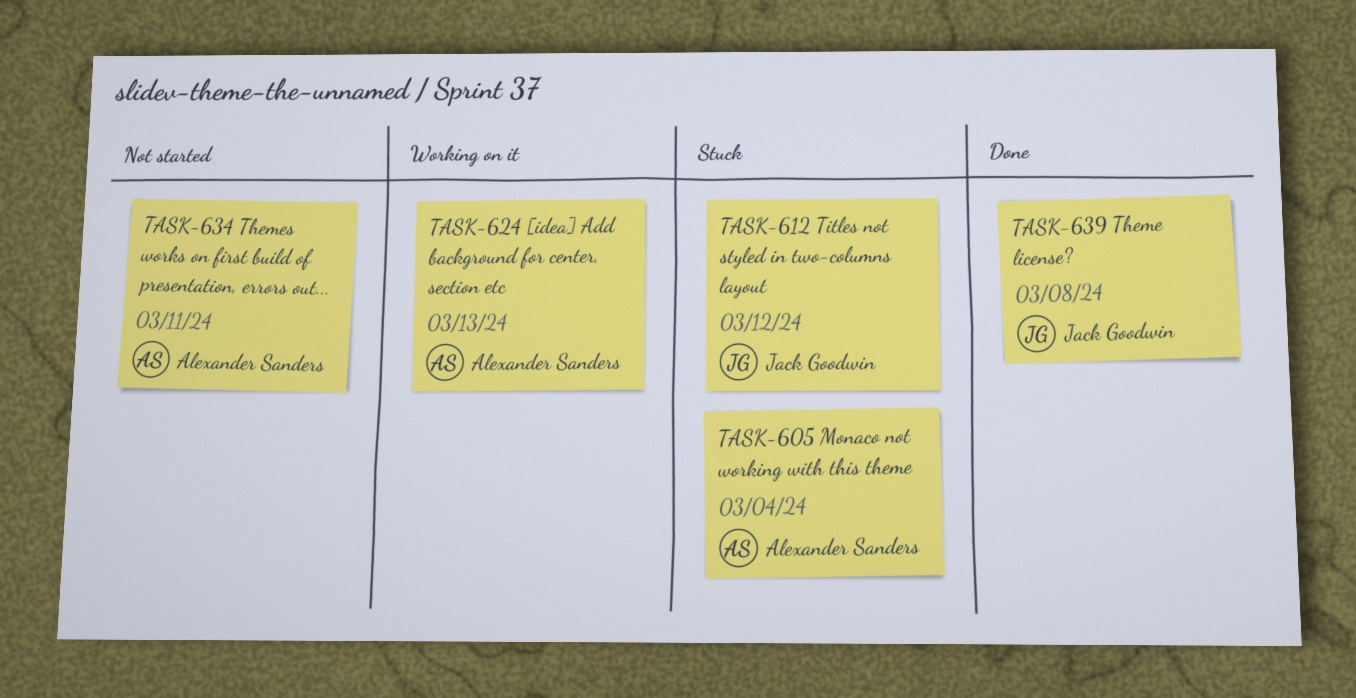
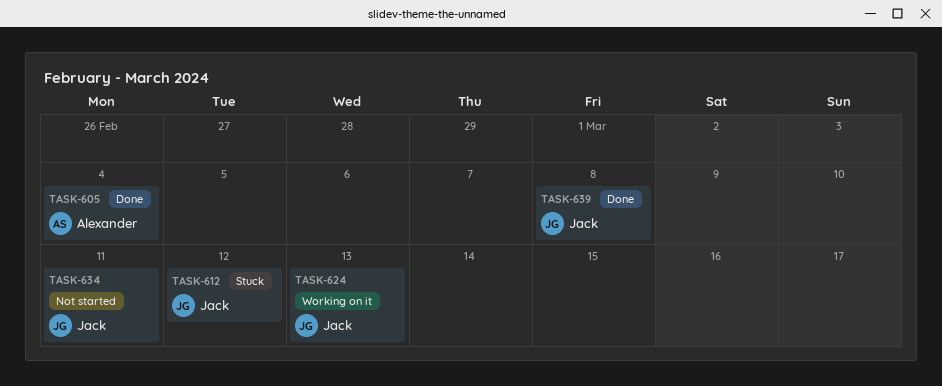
TASK-605, status: Stuck -> Done
TASK-624, owner: Alexander Sanders -> Jack Goodwin
TASK-634, owner: Alexander Sanders -> Jack Goodwin

